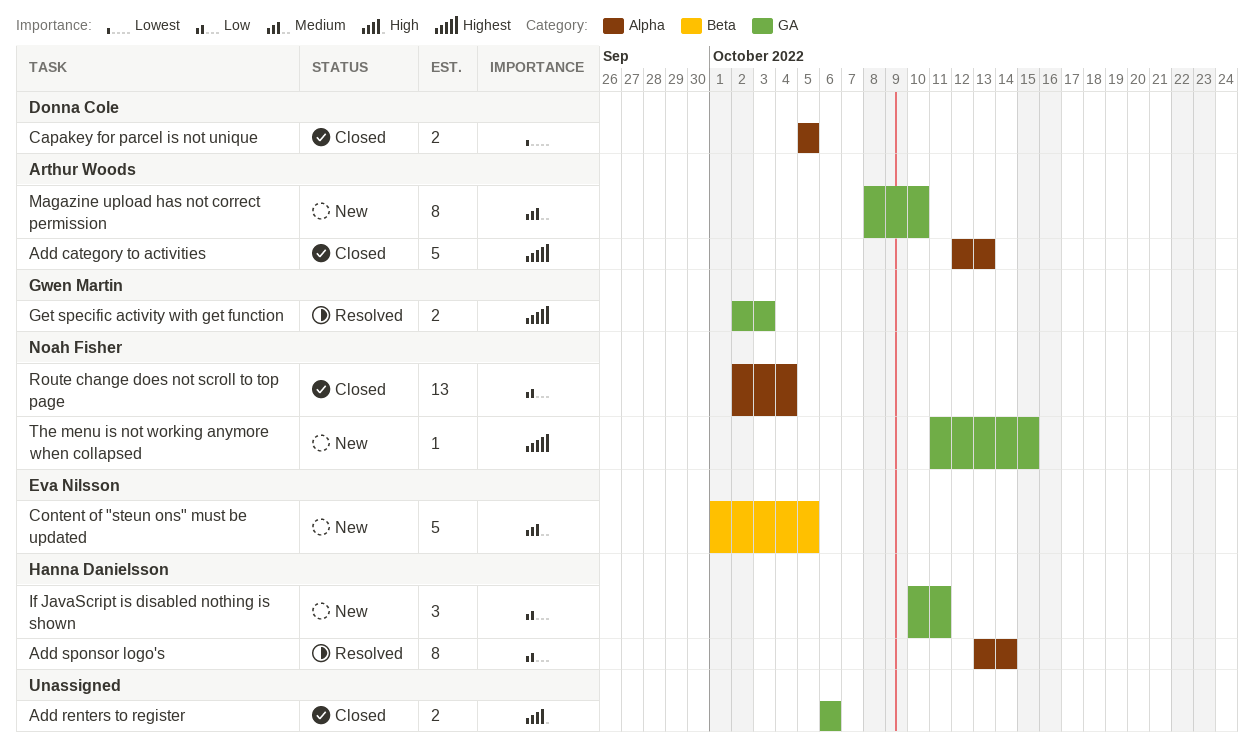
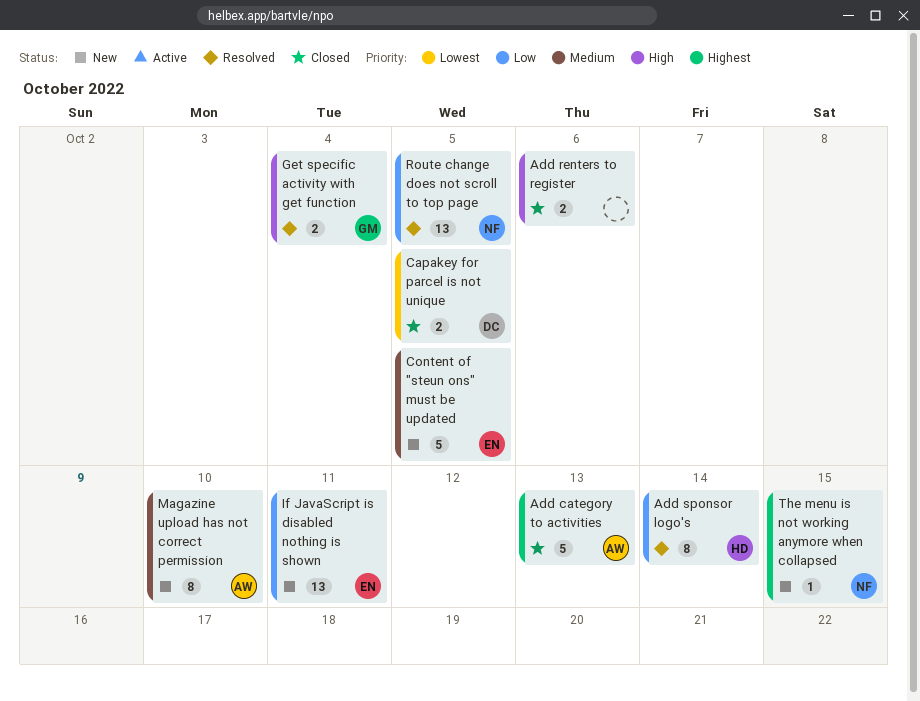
Get specific activity with get function, priority: Highest -> High
Get specific activity with get function, due: Oct 3 -> Oct 4
If JavaScript is disabled nothing is shown, owner: Hanna Danielsson -> Eva Nilsson
If JavaScript is disabled nothing is shown, estimate: 3 -> 13
Route change does not scroll to top page, status: Closed -> Resolved
Route change does not scroll to top page, due: Oct 4 -> Oct 5

